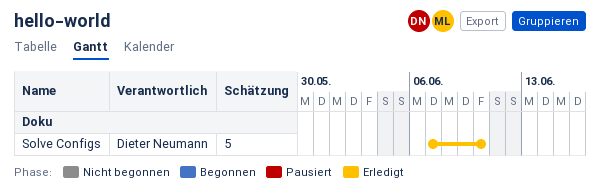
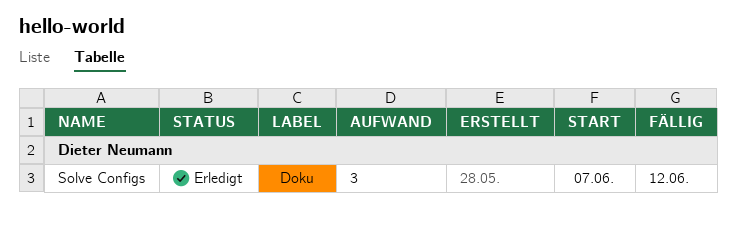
Solve Configs, estimate: 5 -> 3
Solve Configs, due: Jun 10 -> Jun 12

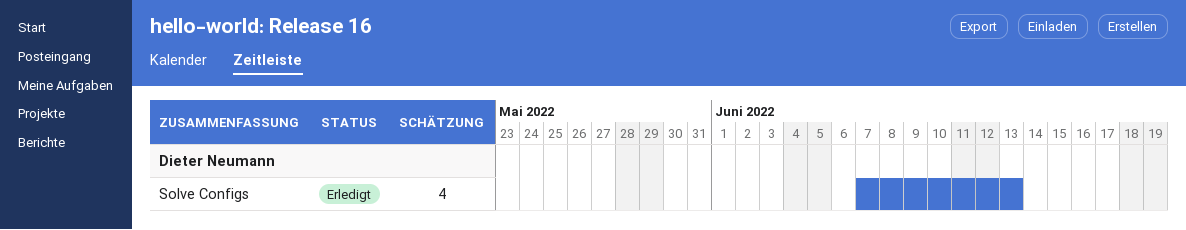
Solve Configs, estimate: 3 -> 4
Solve Configs, due: Jun 12 -> Jun 13

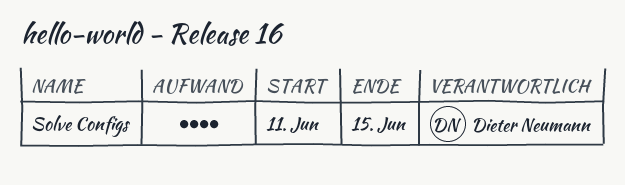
Solve Configs, start: Jun 7 -> Jun 11
Solve Configs, due: Jun 13 -> Jun 15

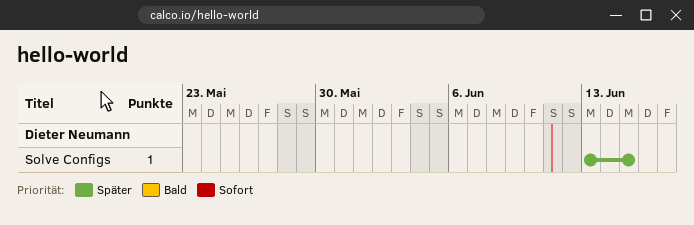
Solve Configs, estimate: 4 -> 1
Solve Configs, start: Jun 11 -> Jun 13

